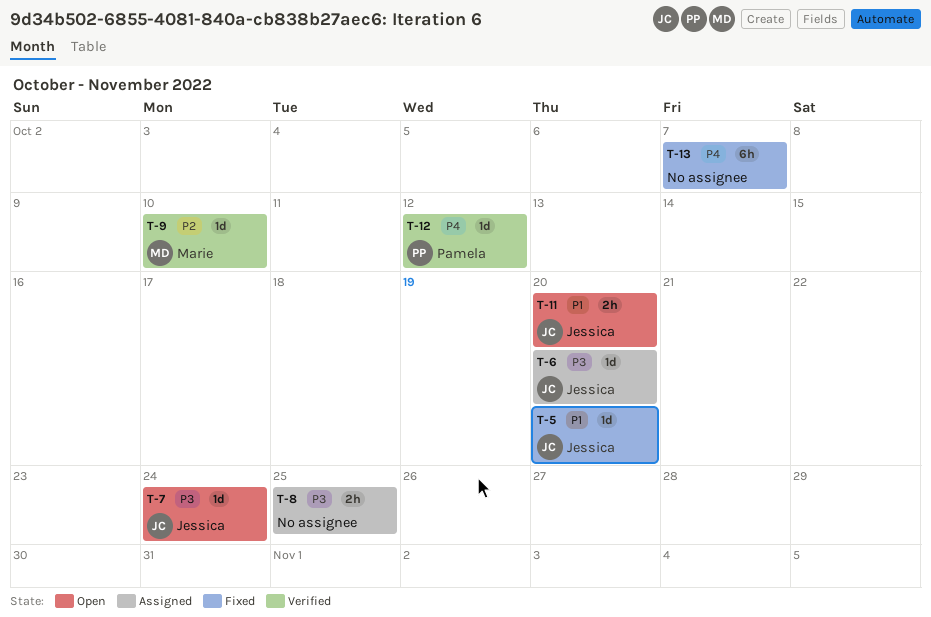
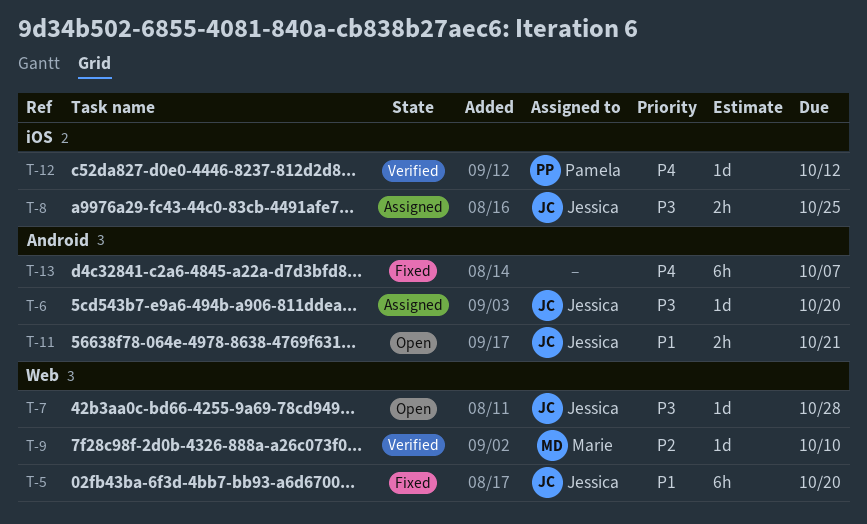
T-5, estimate: 1d -> 6h
T-7, due: Oct 24 -> Oct 28
T-8, owner: none -> Jessica
T-11, due: Oct 20 -> Oct 21

